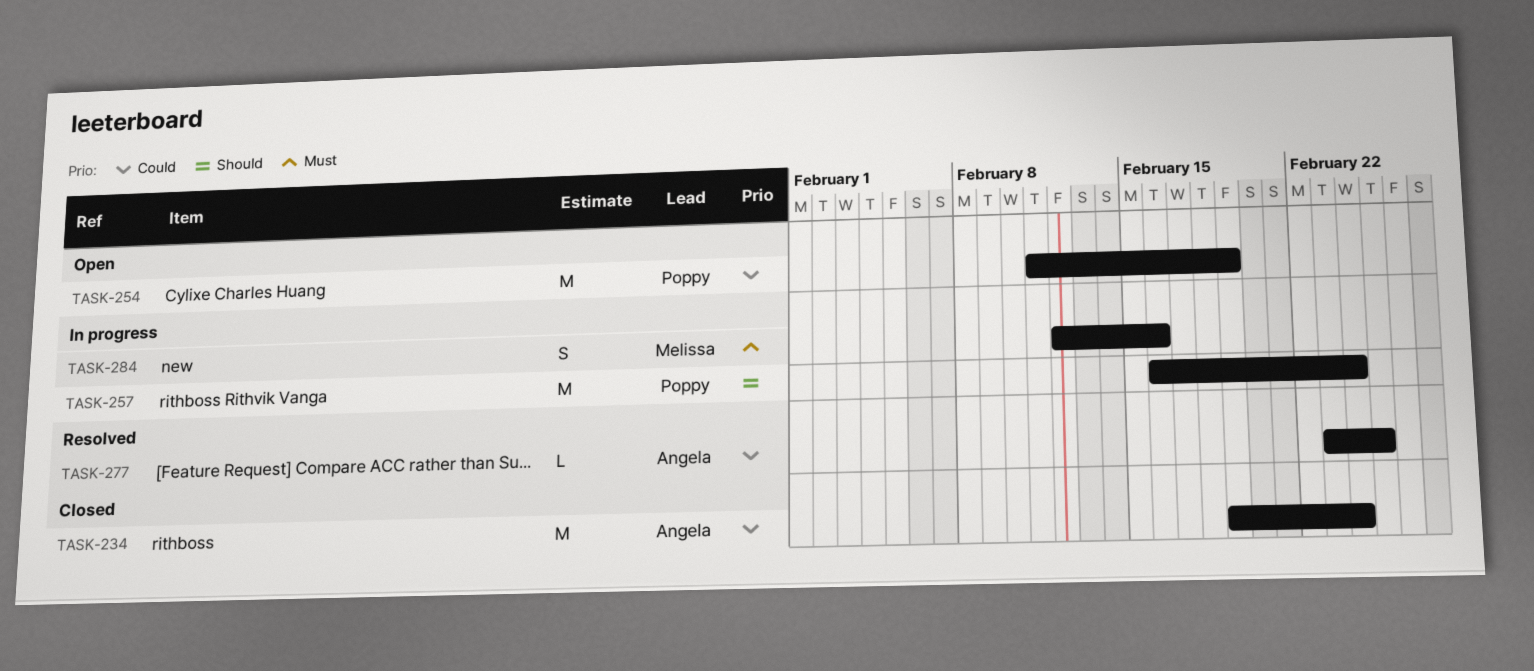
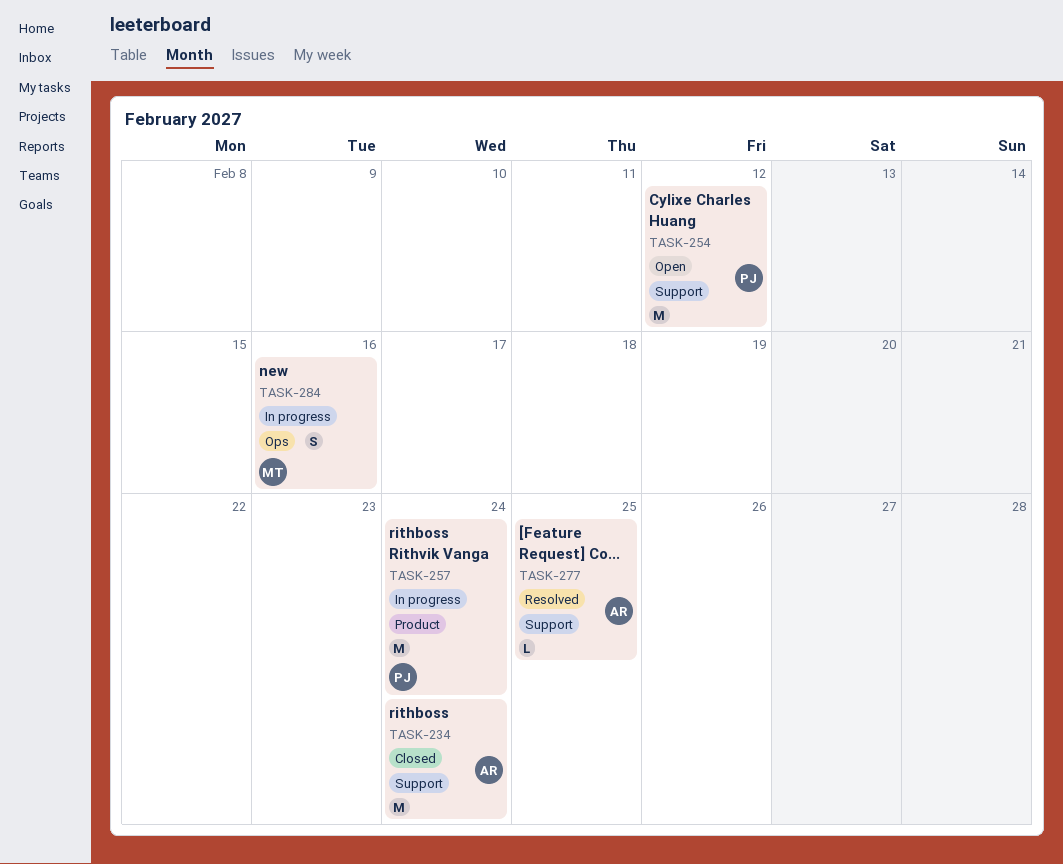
TASK-254, due: Feb 19 -> Feb 12

